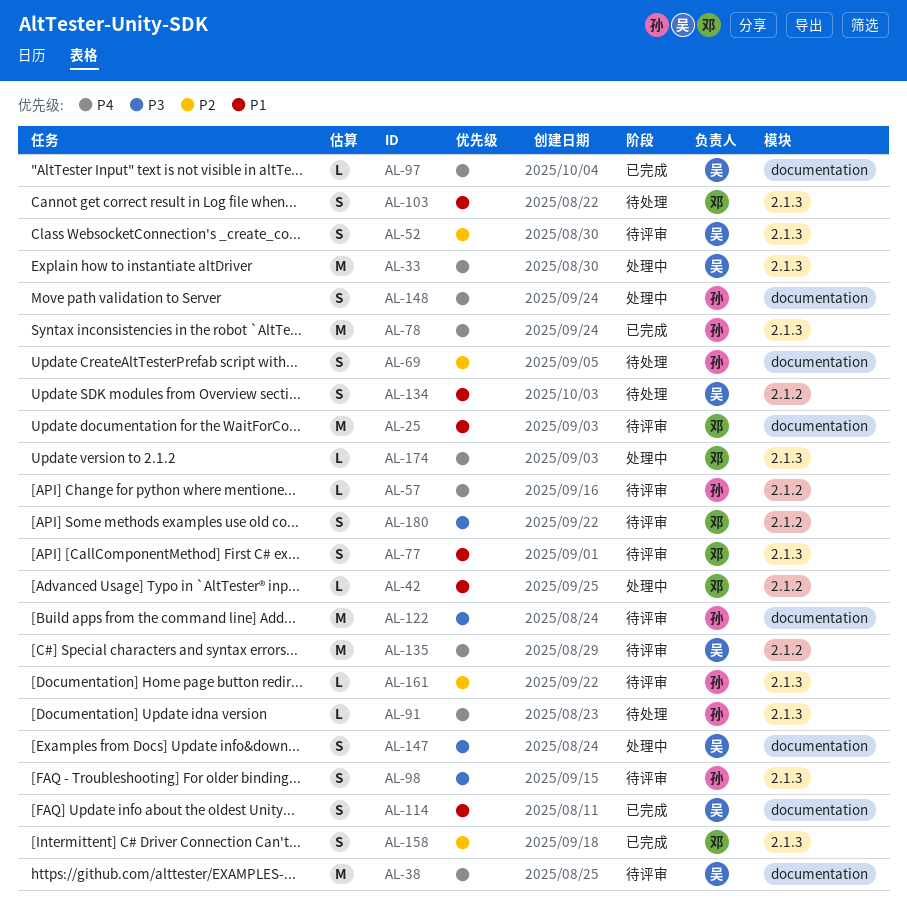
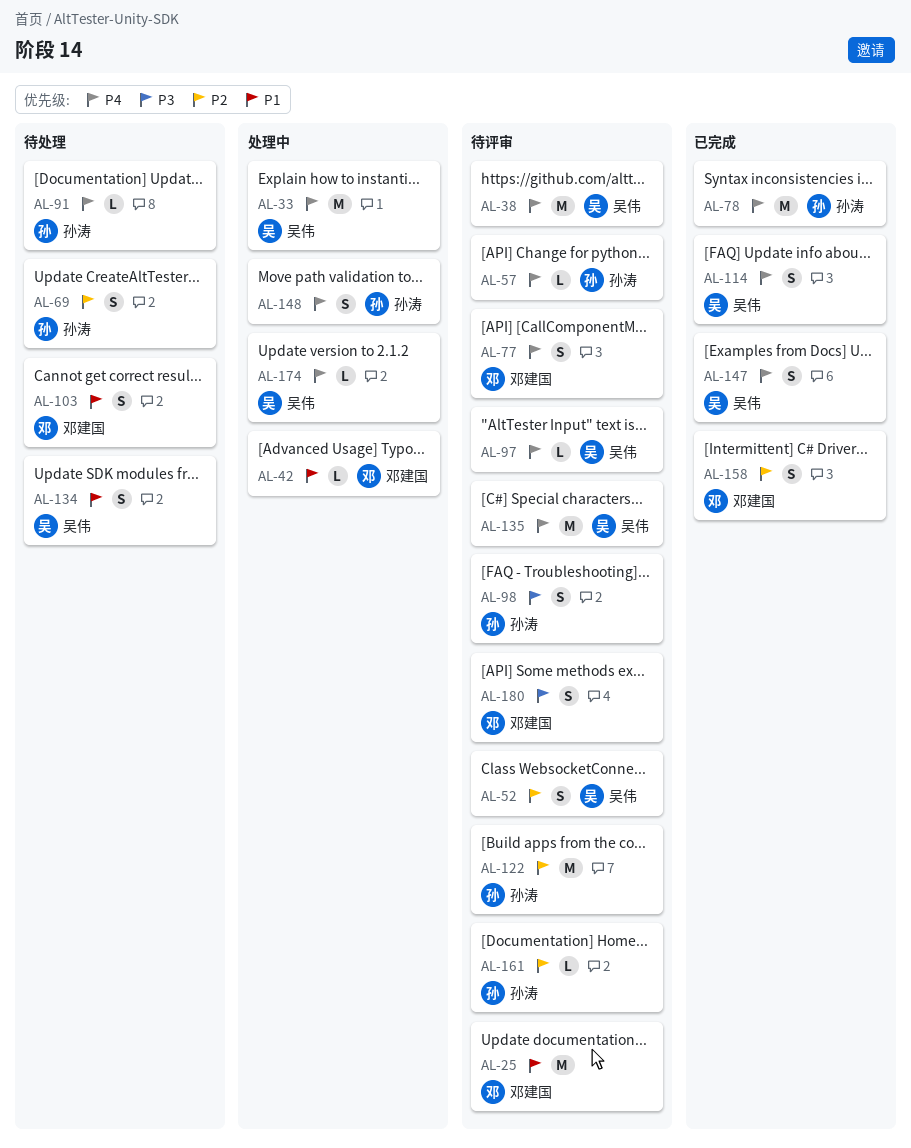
AL-77, priority: P1 -> P4
AL-97, status: 已完成 -> 待评审
AL-114, priority: P1 -> P4
AL-122, priority: P3 -> P2
AL-147, status: 处理中 -> 已完成
AL-147, priority: P3 -> P4
AL-174, owner: 邓建国 -> 吴伟

